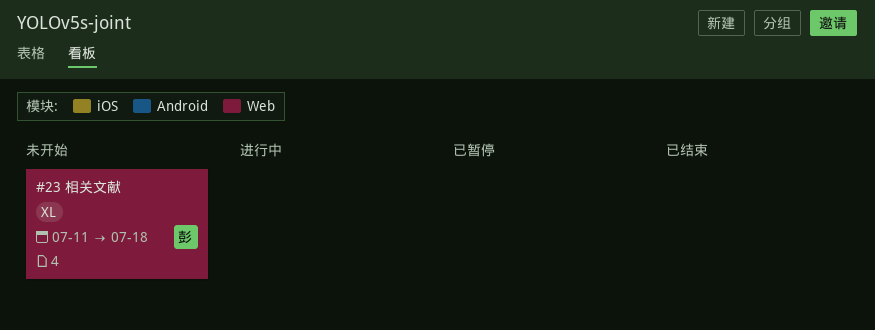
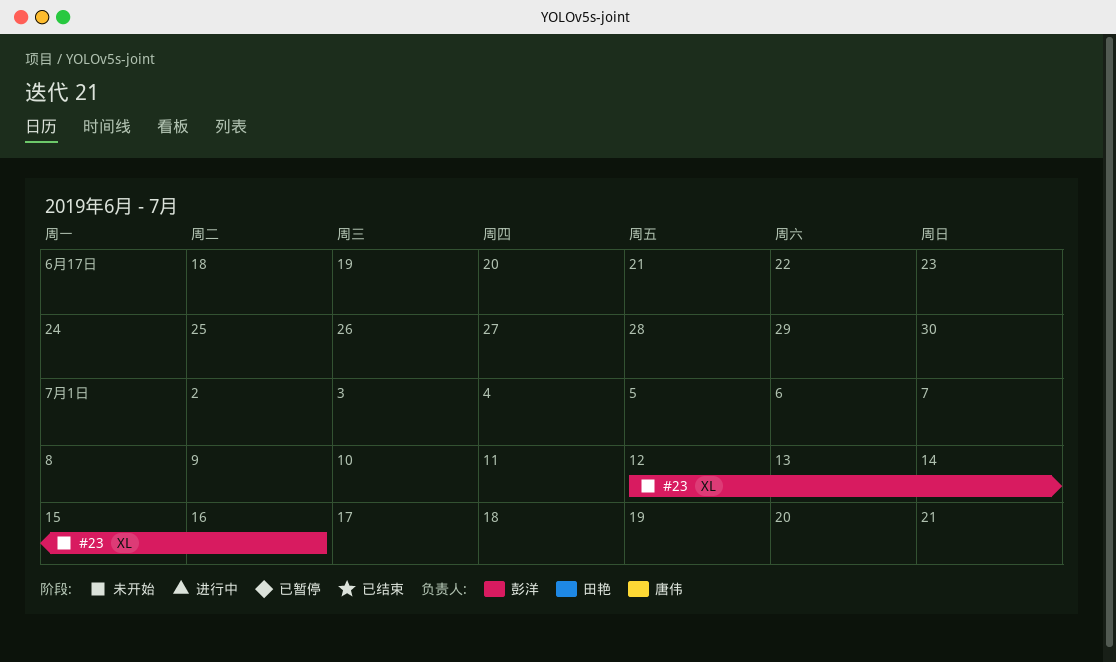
#23, start: Jul 11 -> Jul 12
#23, due: Jul 18 -> Jul 16

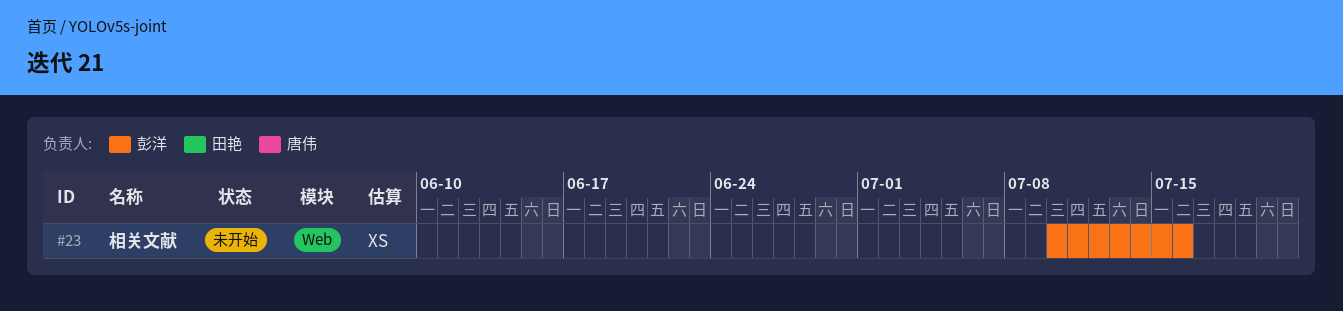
#23, estimate: XL -> XS
#23, start: Jul 12 -> Jul 10

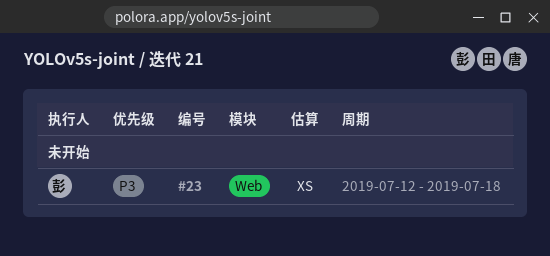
#23, start: Jul 10 -> Jul 12
#23, due: Jul 16 -> Jul 18

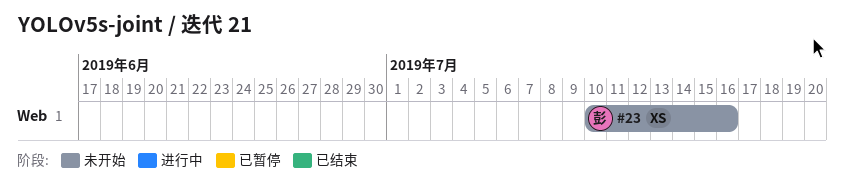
#23, start: Jul 12 -> Jul 10
#23, due: Jul 18 -> Jul 16

